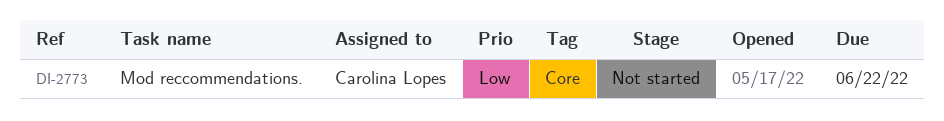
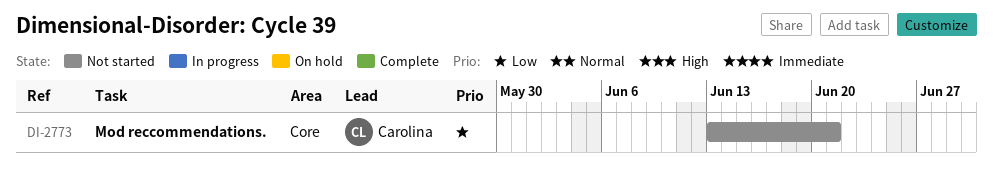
DI-2773, due: Jun 22 -> Jun 21

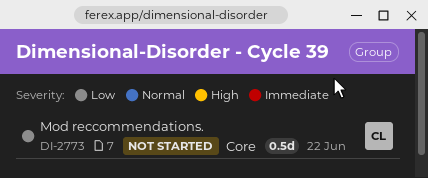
DI-2773, due: Jun 21 -> Jun 22

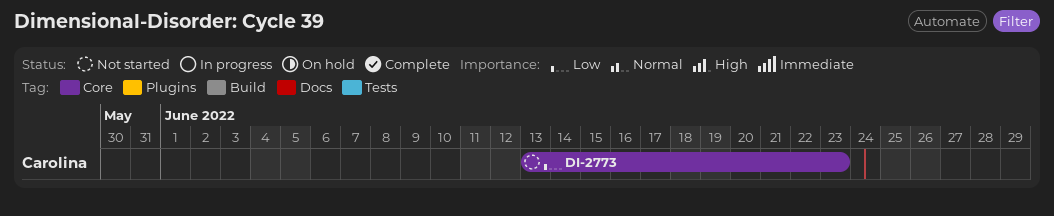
DI-2773, due: Jun 22 -> Jun 23

